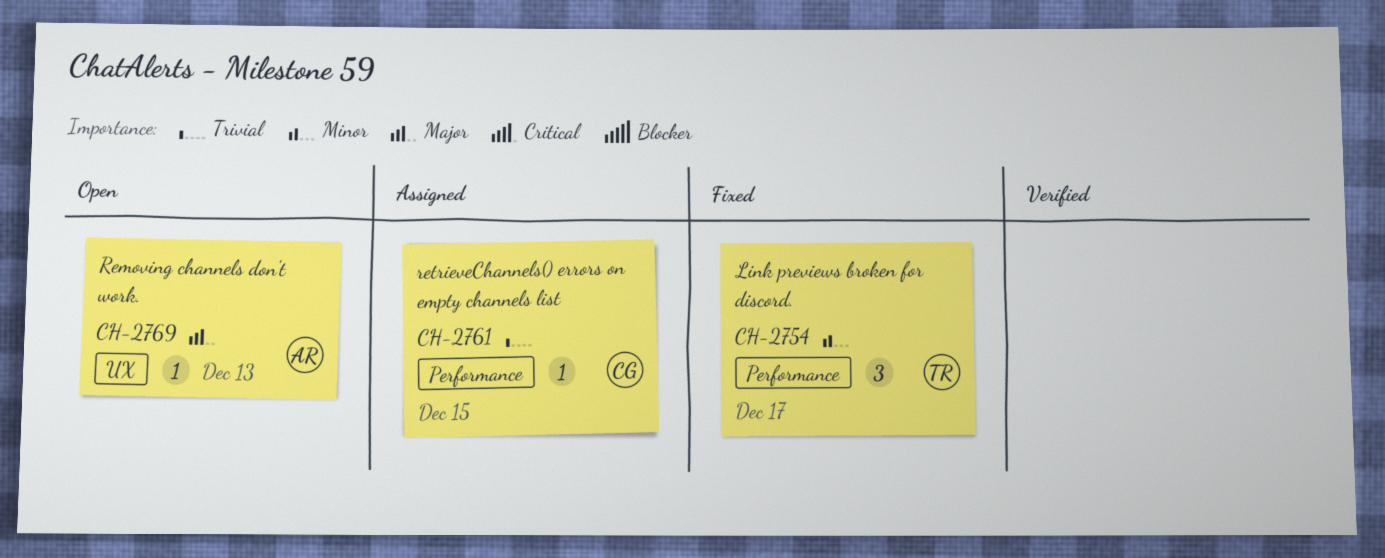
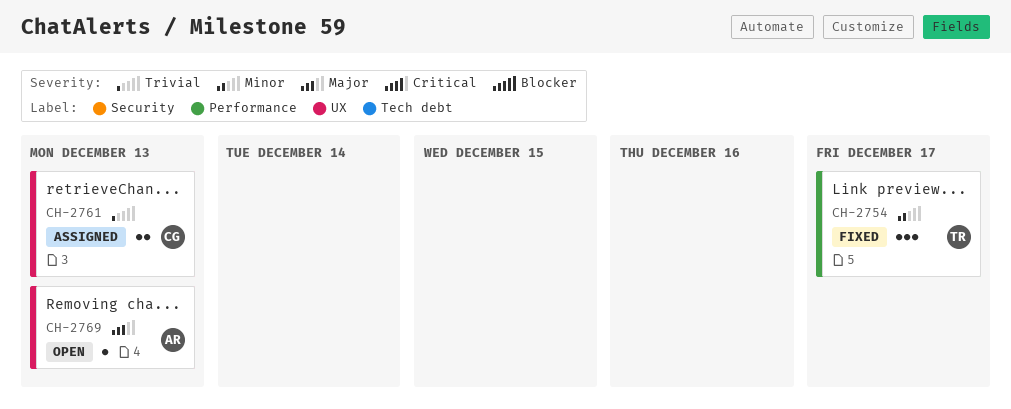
CH-2761, label: Performance -> UX
CH-2761, estimate: 1 -> 2
CH-2761, due: Dec 15 -> Dec 13

